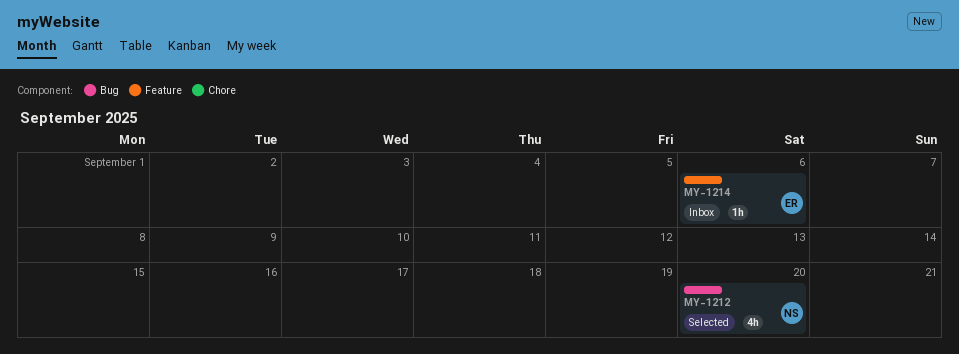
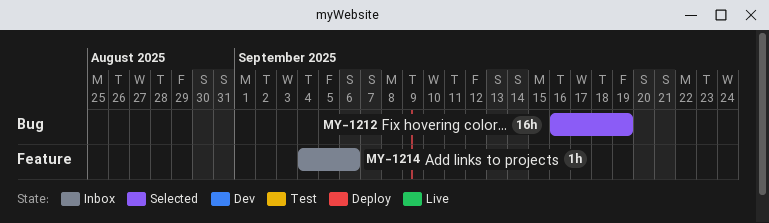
MY-1212, estimate: 4h -> 16h
MY-1212, due: Sep 20 -> Sep 19

